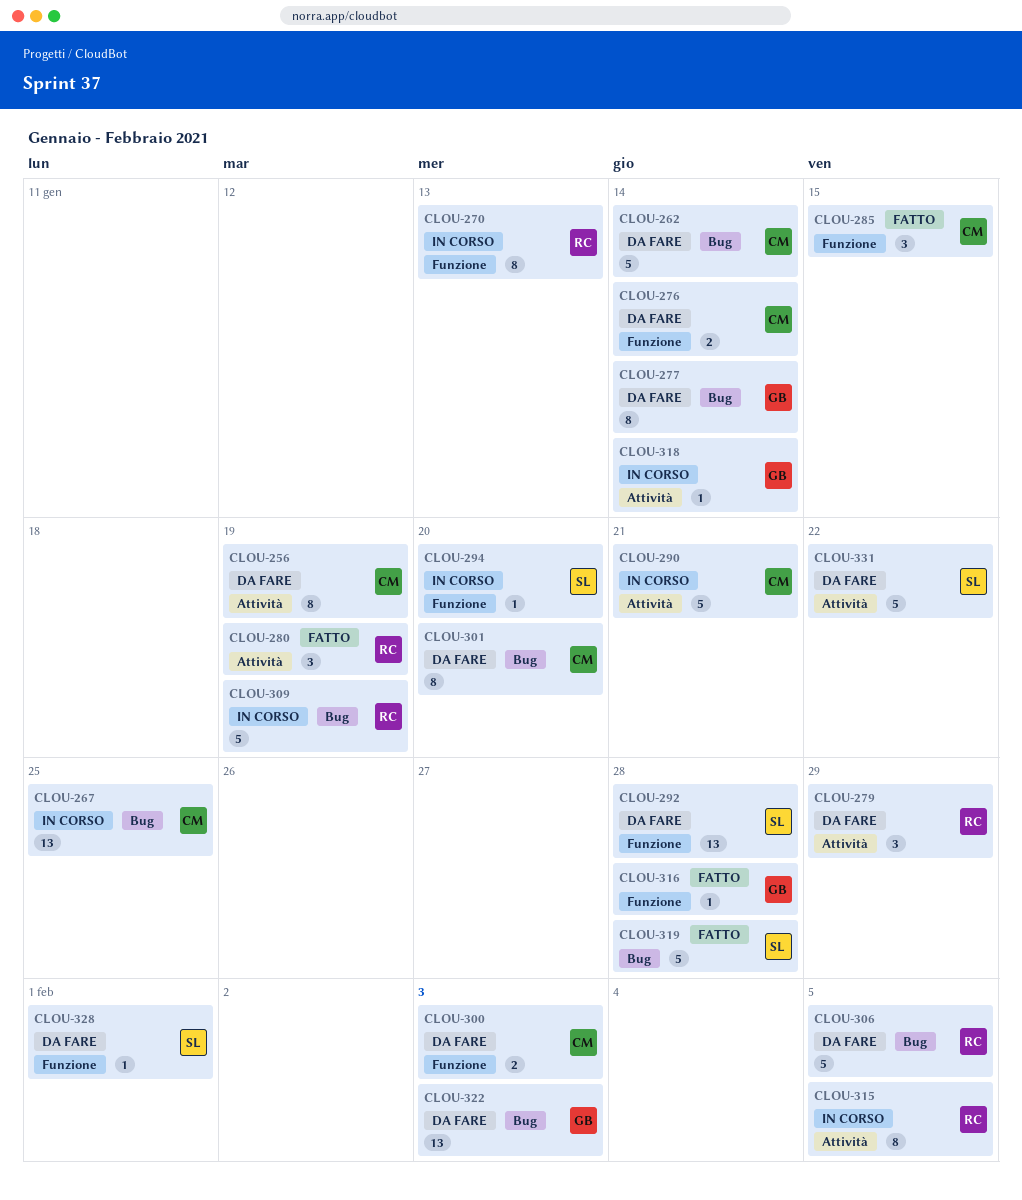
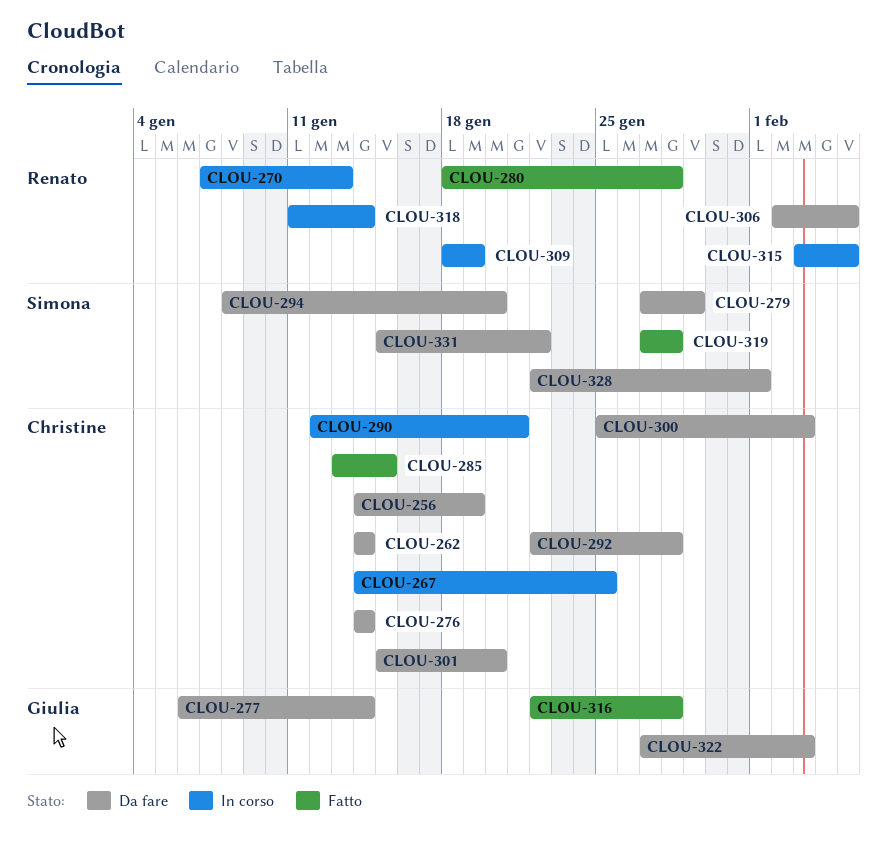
CLOU-279, owner: Renato -> Simona
CLOU-280, due: Jan 19 -> Jan 28
CLOU-292, owner: Simona -> Christine
CLOU-294, status: In corso -> Da fare
CLOU-318, owner: Giulia -> Renato

